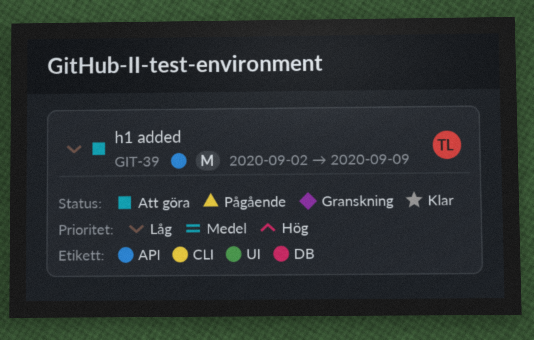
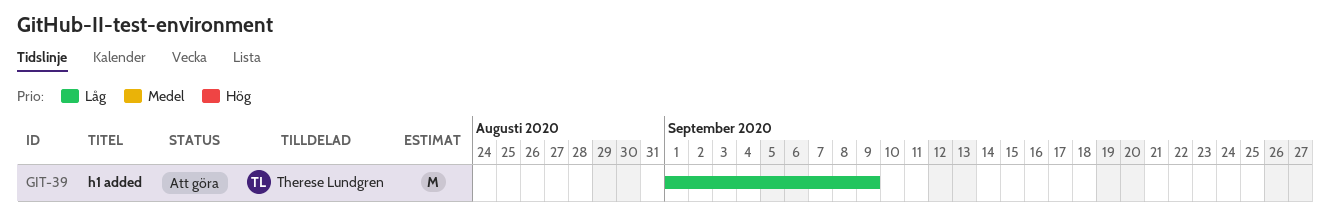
GIT-39, start: Sep 2 -> Sep 1

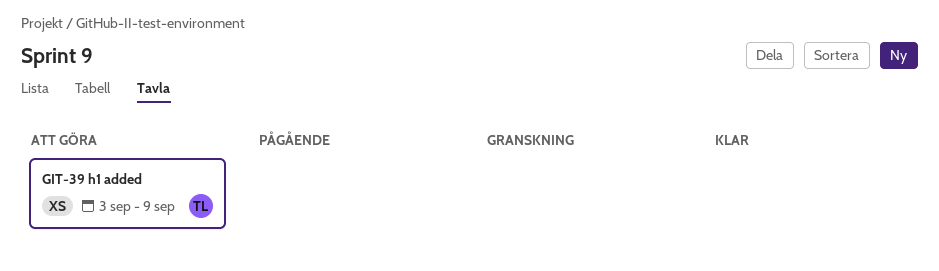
GIT-39, estimate: M -> XS
GIT-39, start: Sep 1 -> Sep 3

